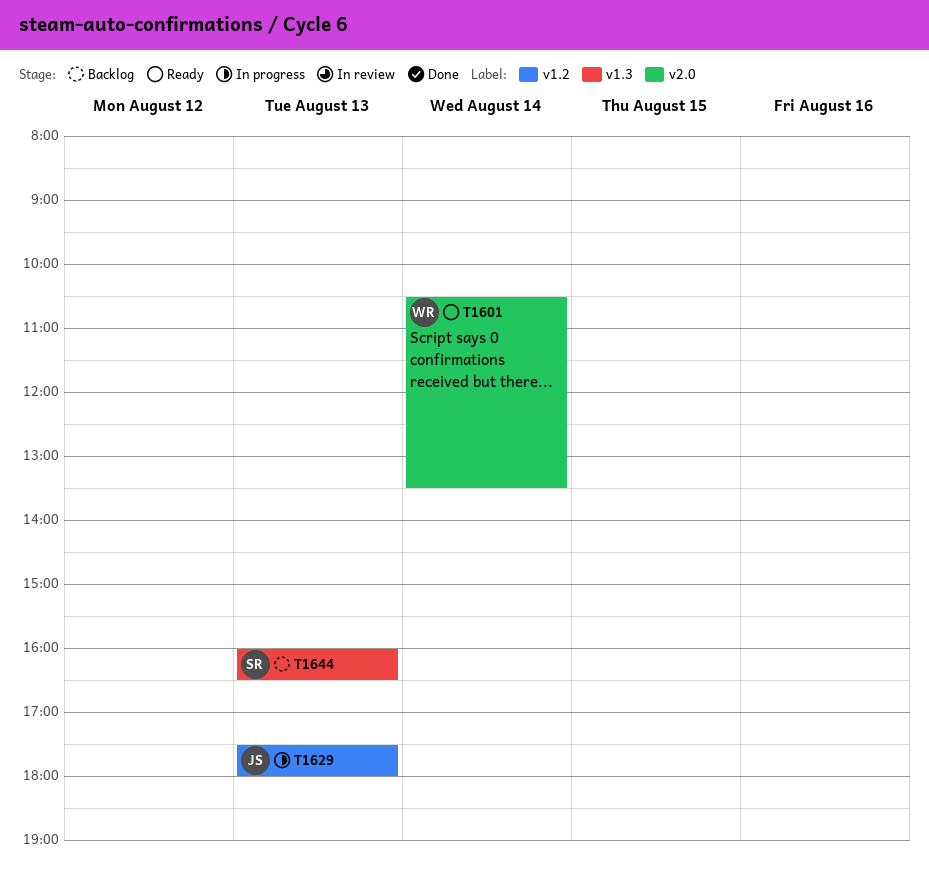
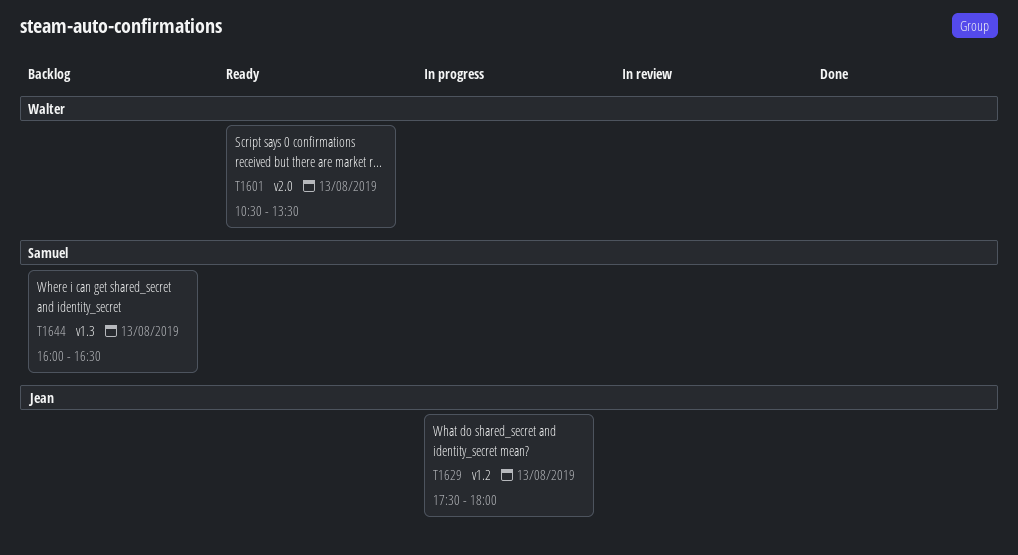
T1601, day: Aug 14 -> Aug 13

